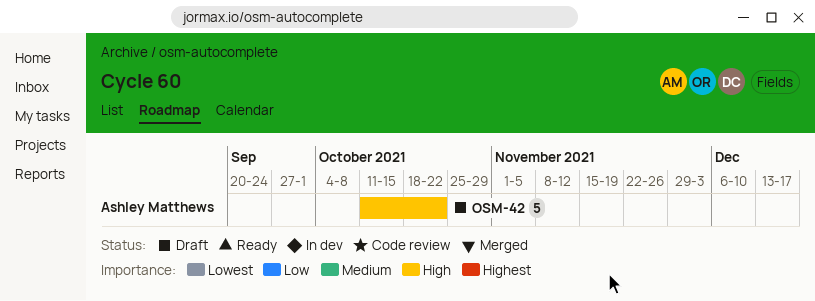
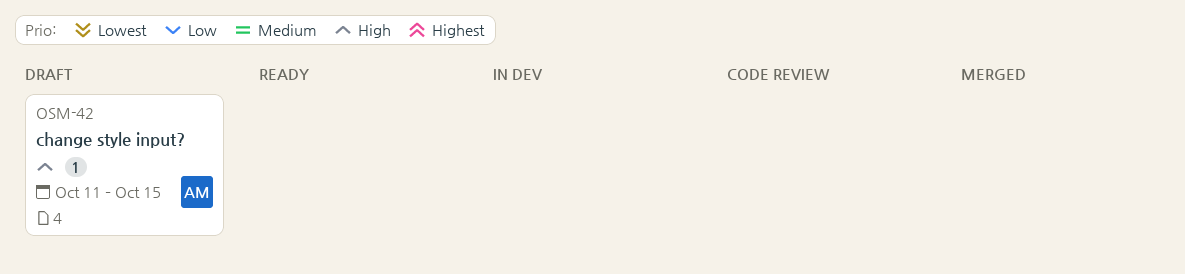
OSM-42, estimate: 5 -> 1
OSM-42, due: Oct 22 -> Oct 15

